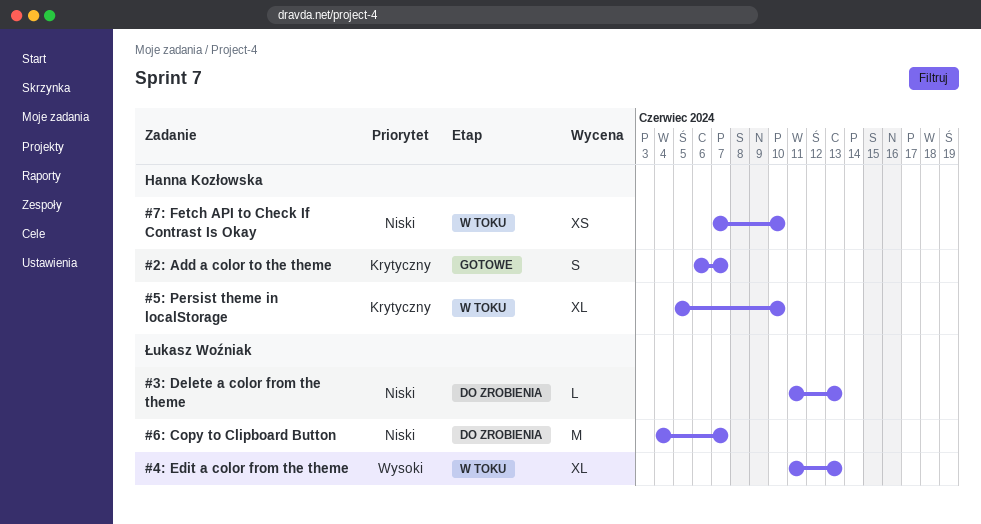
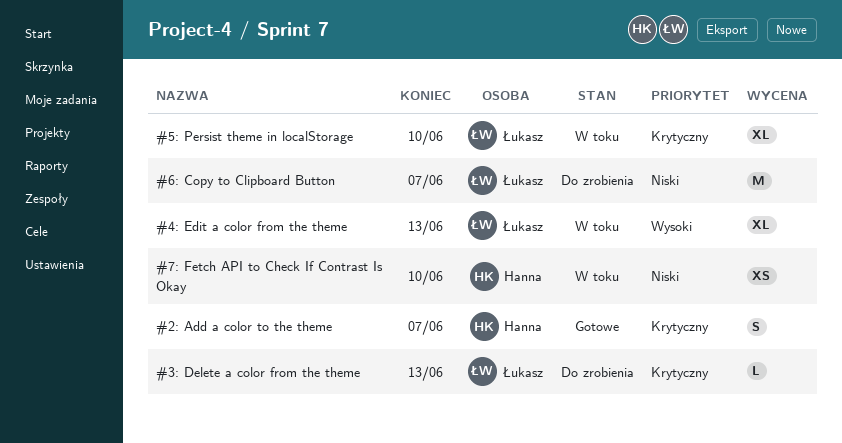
#3: Delete a color from the theme, priority: Niski -> Krytyczny
#5: Persist theme in localStorage, owner: Hanna Kozłowska -> Łukasz Woźniak

